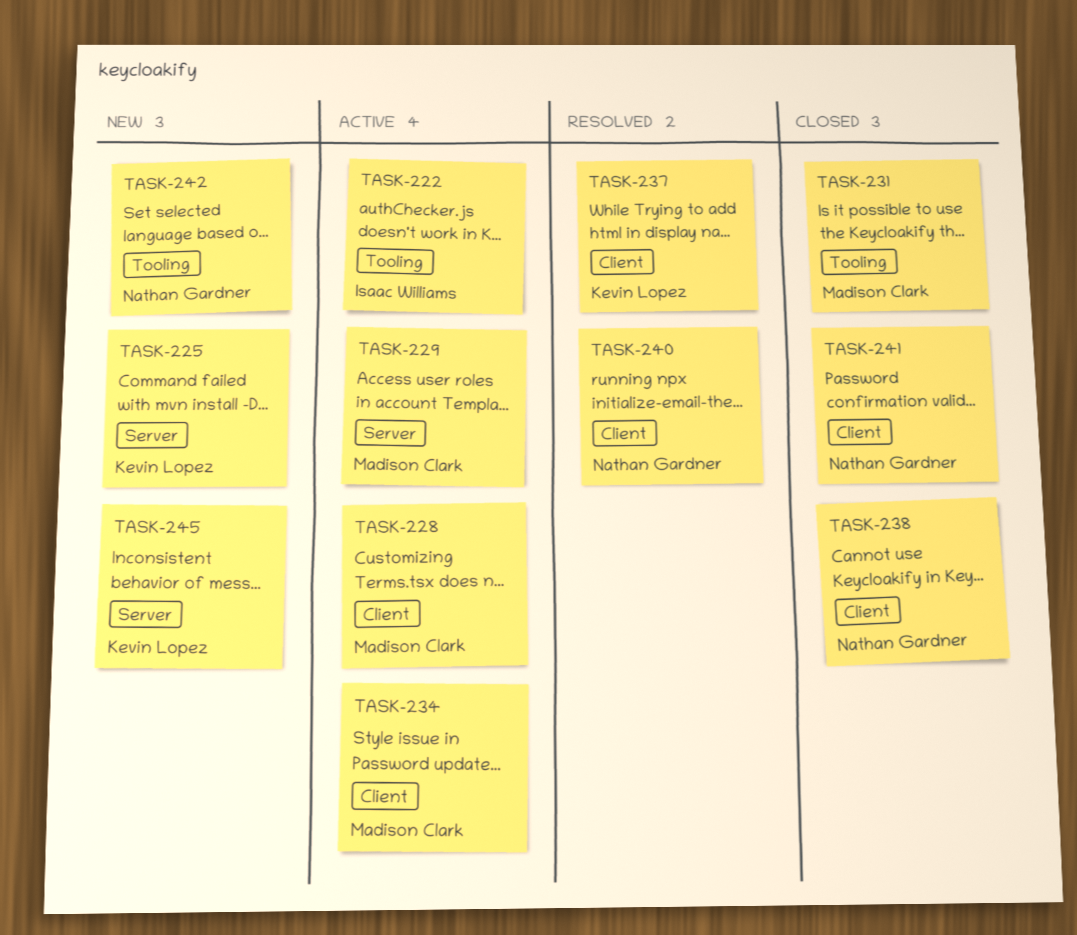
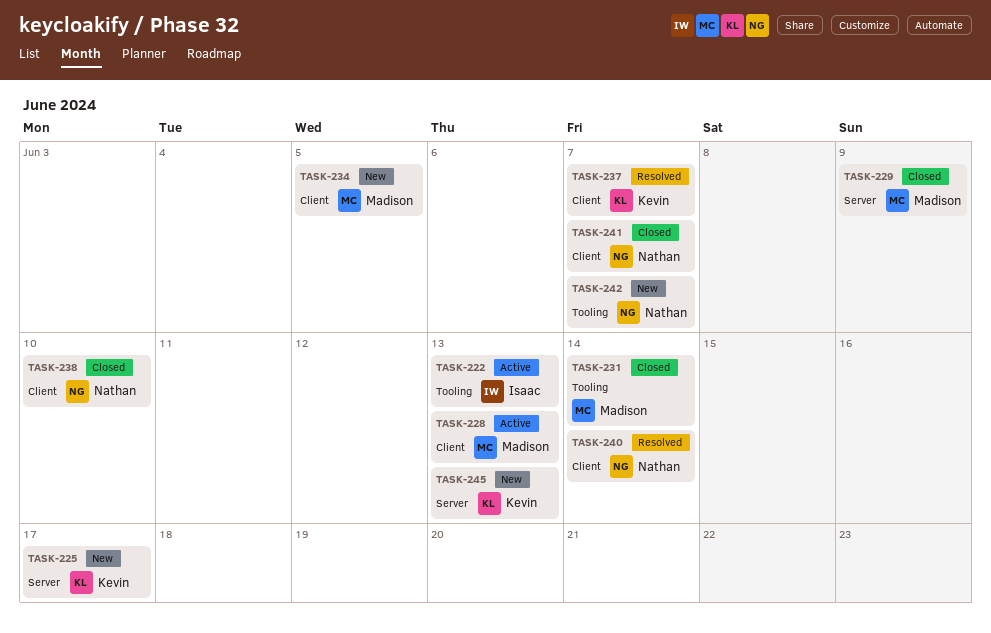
TASK-229, status: Active -> Closed
TASK-234, status: Active -> New

